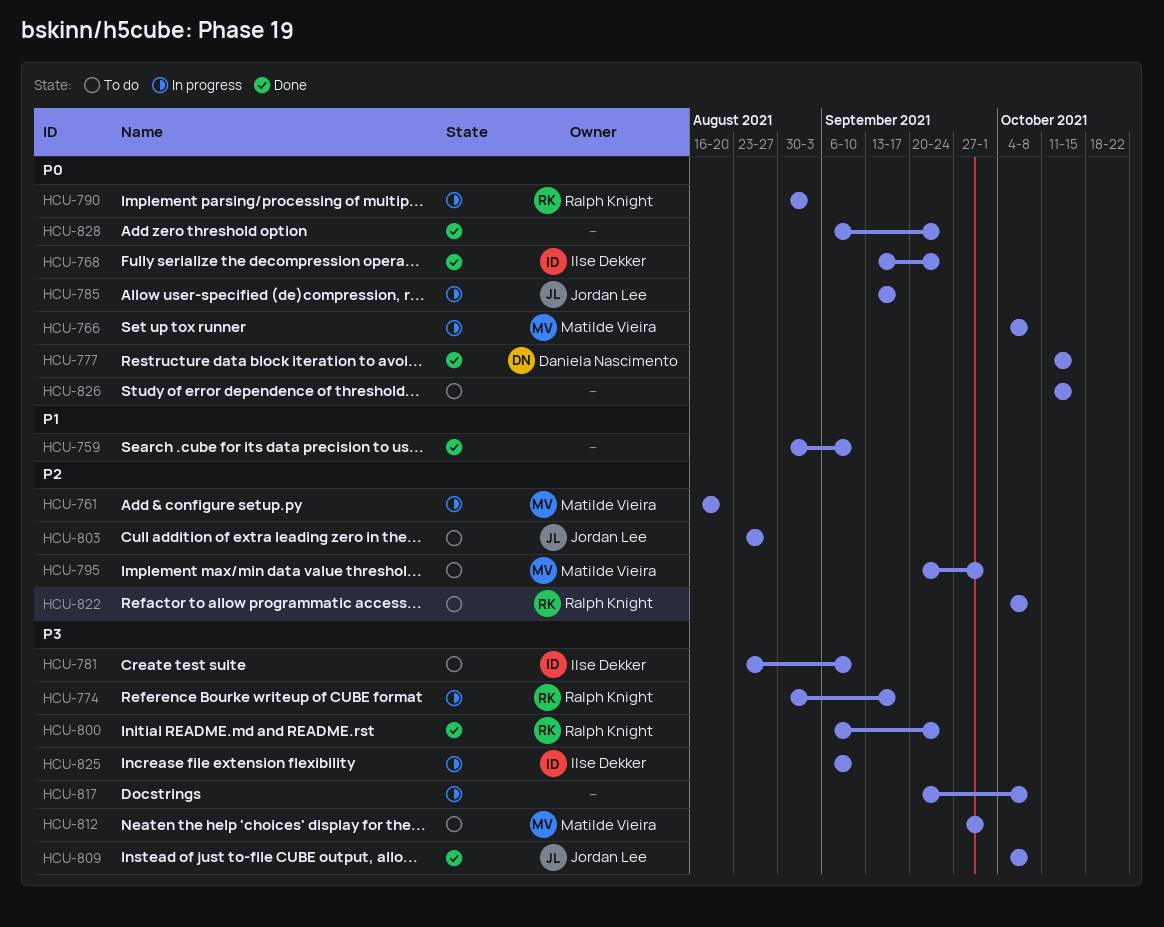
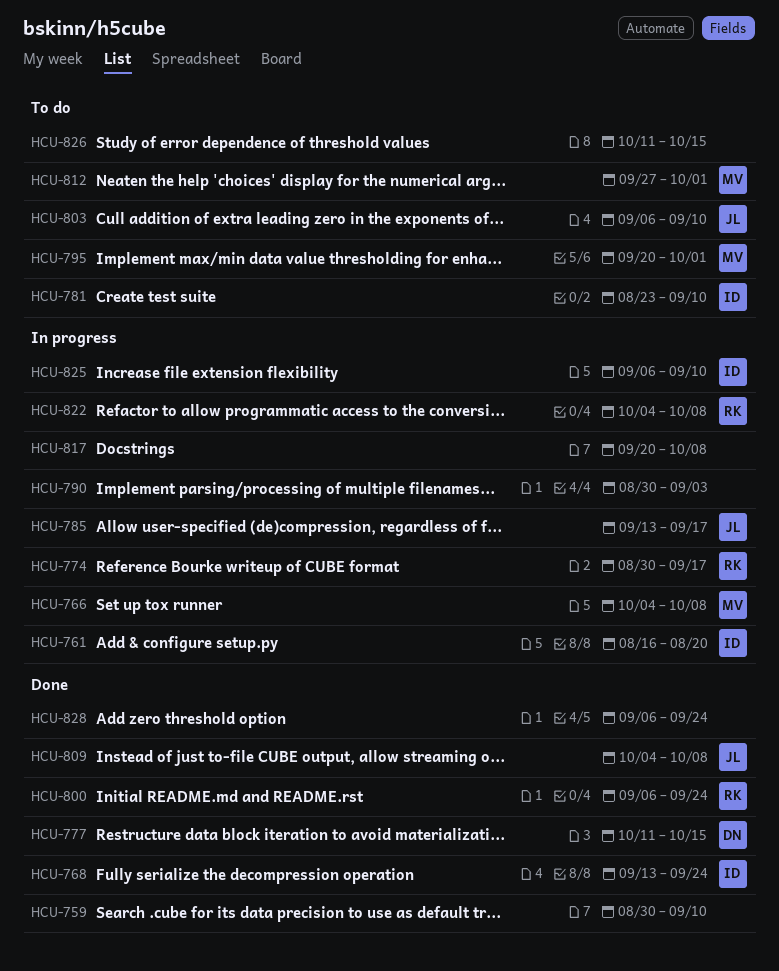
HCU-761, owner: Matilde Vieira -> Ilse Dekker
HCU-790, owner: Ralph Knight -> none
HCU-803, start: Aug 23 -> Sep 6
HCU-803, due: Aug 27 -> Sep 10
HCU-822, status: To do -> In progress

